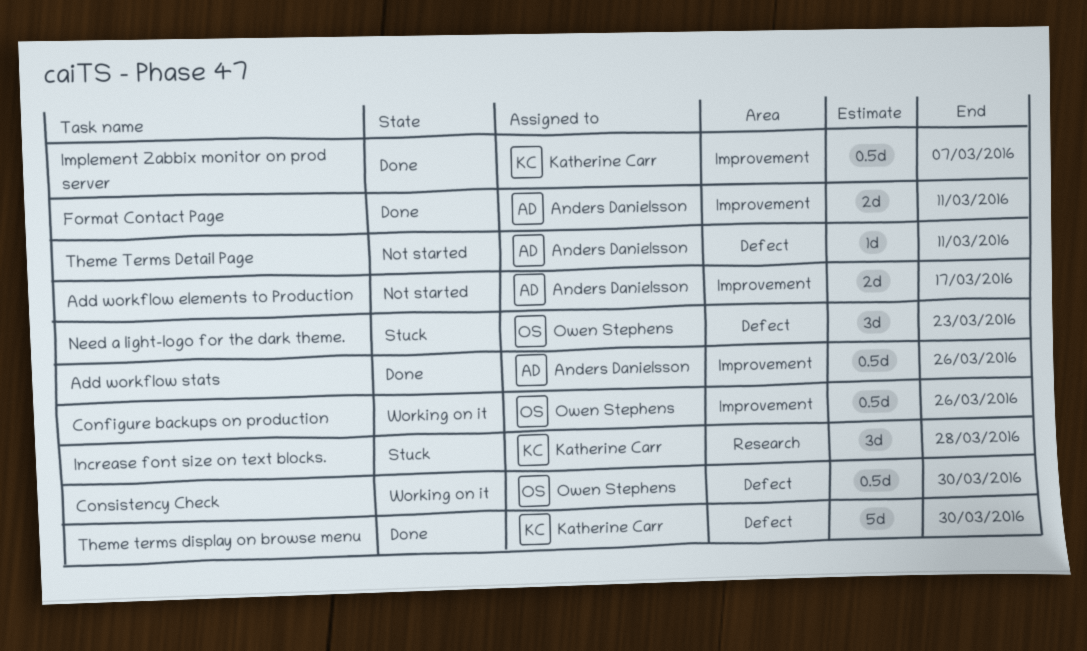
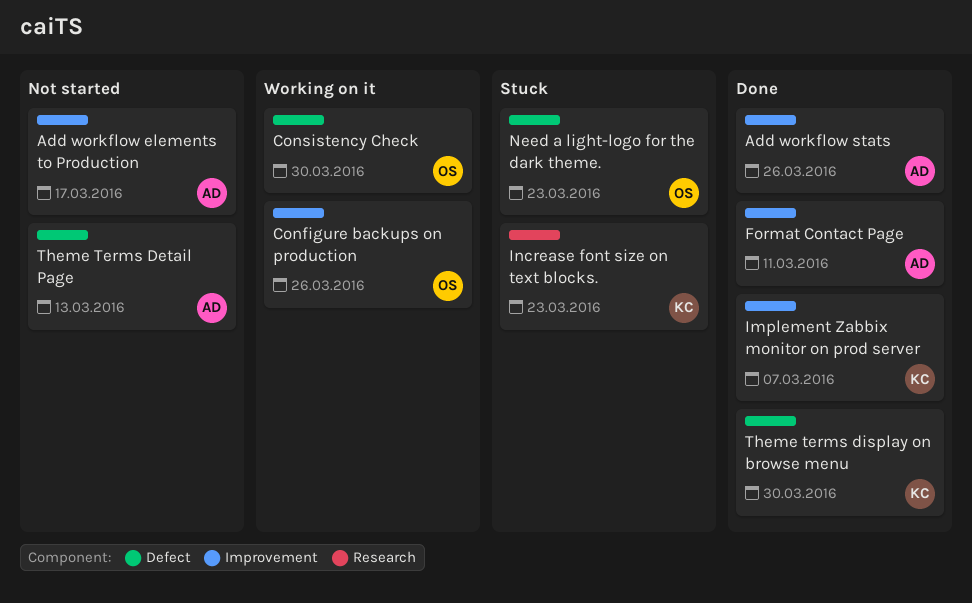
Increase font size on text blocks., due: Mar 28 -> Mar 23
Theme Terms Detail Page, due: Mar 11 -> Mar 13

